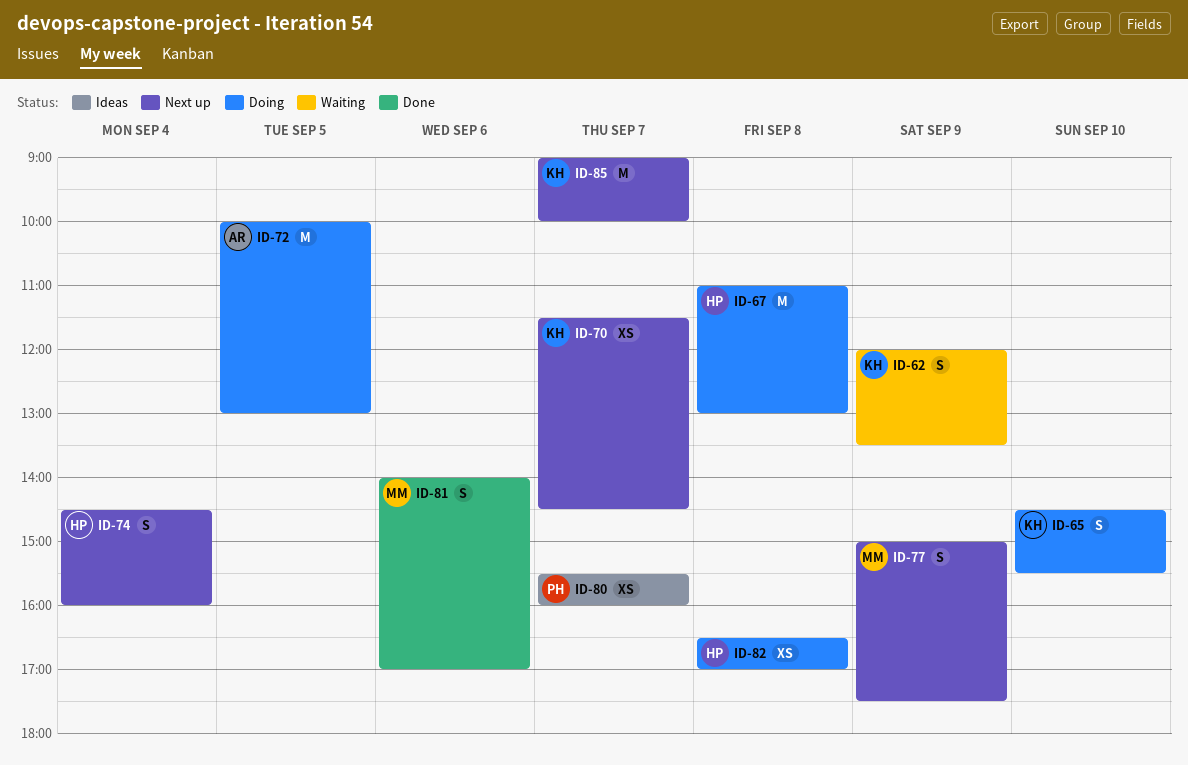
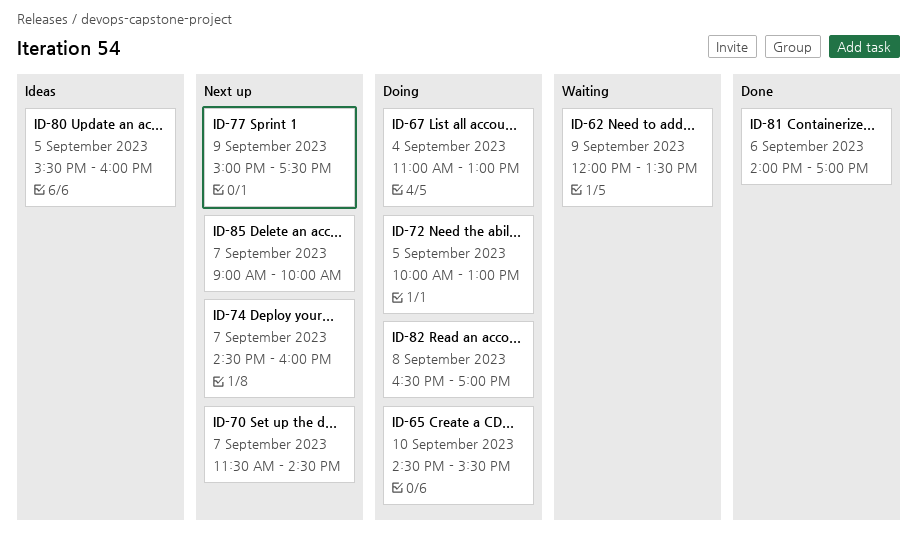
ID-67, day: Sep 8 -> Sep 4
ID-74, day: Sep 4 -> Sep 7
ID-80, day: Sep 7 -> Sep 5

